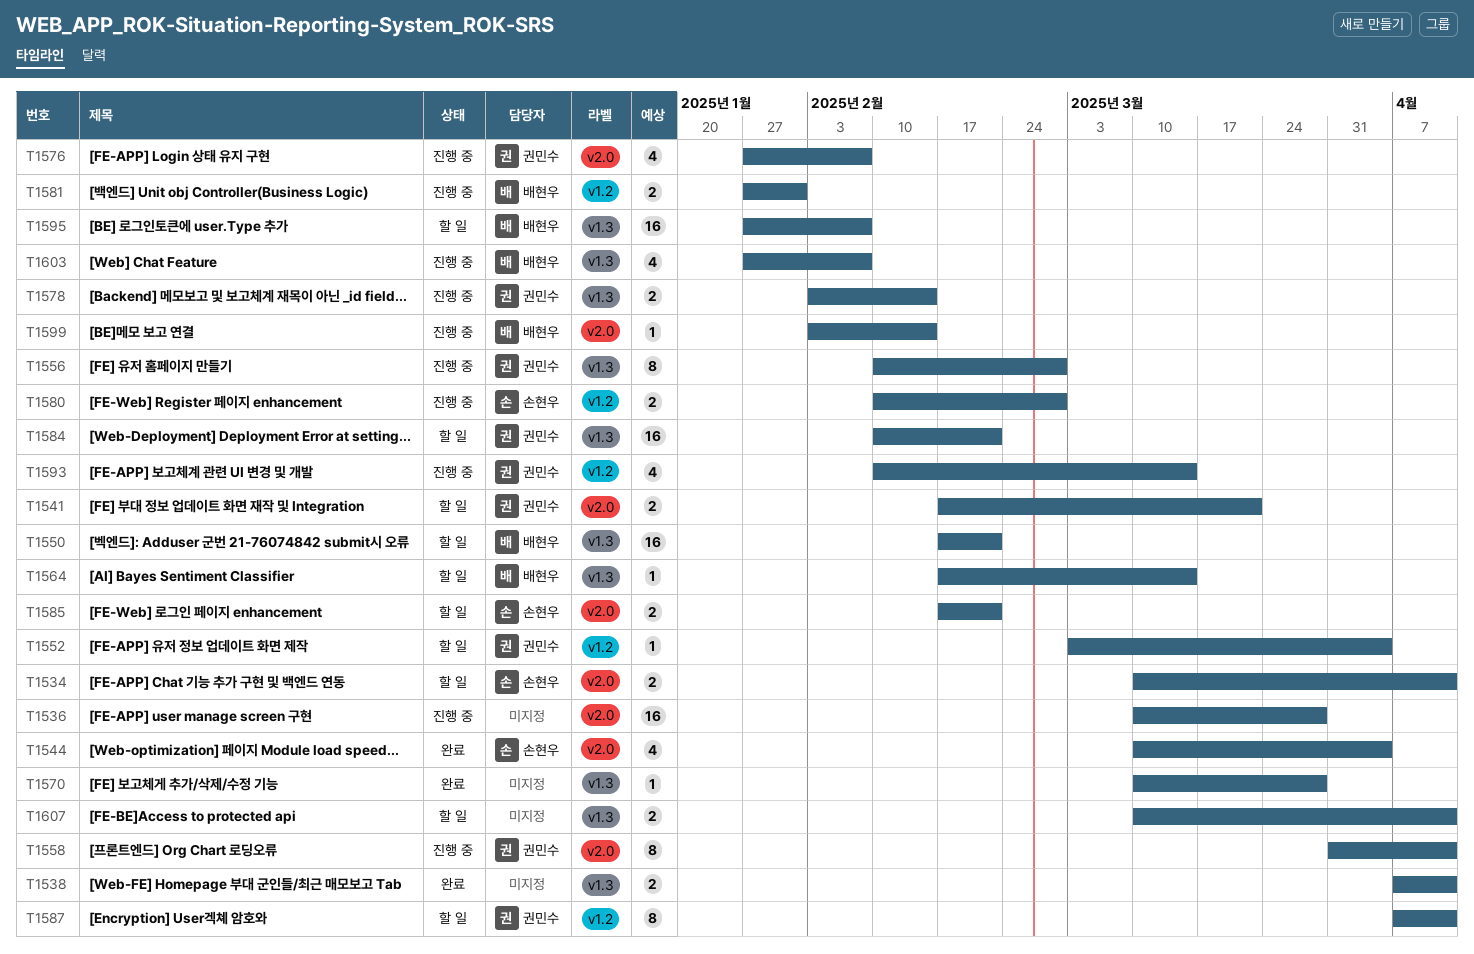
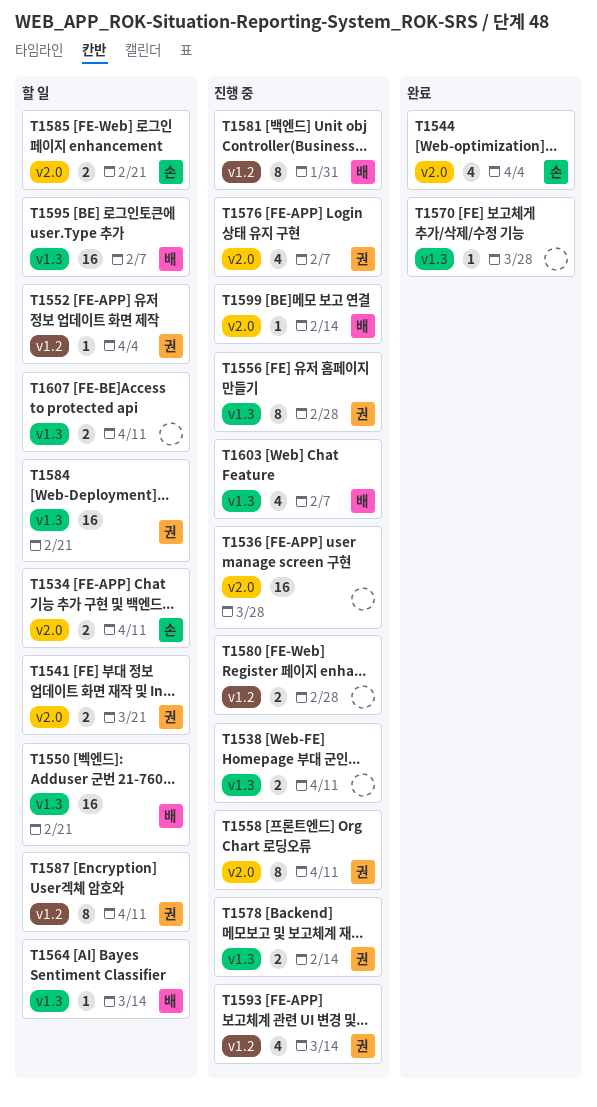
T1538, status: 완료 -> 진행 중
T1580, owner: 손현우 -> none
T1581, estimate: 2 -> 8

